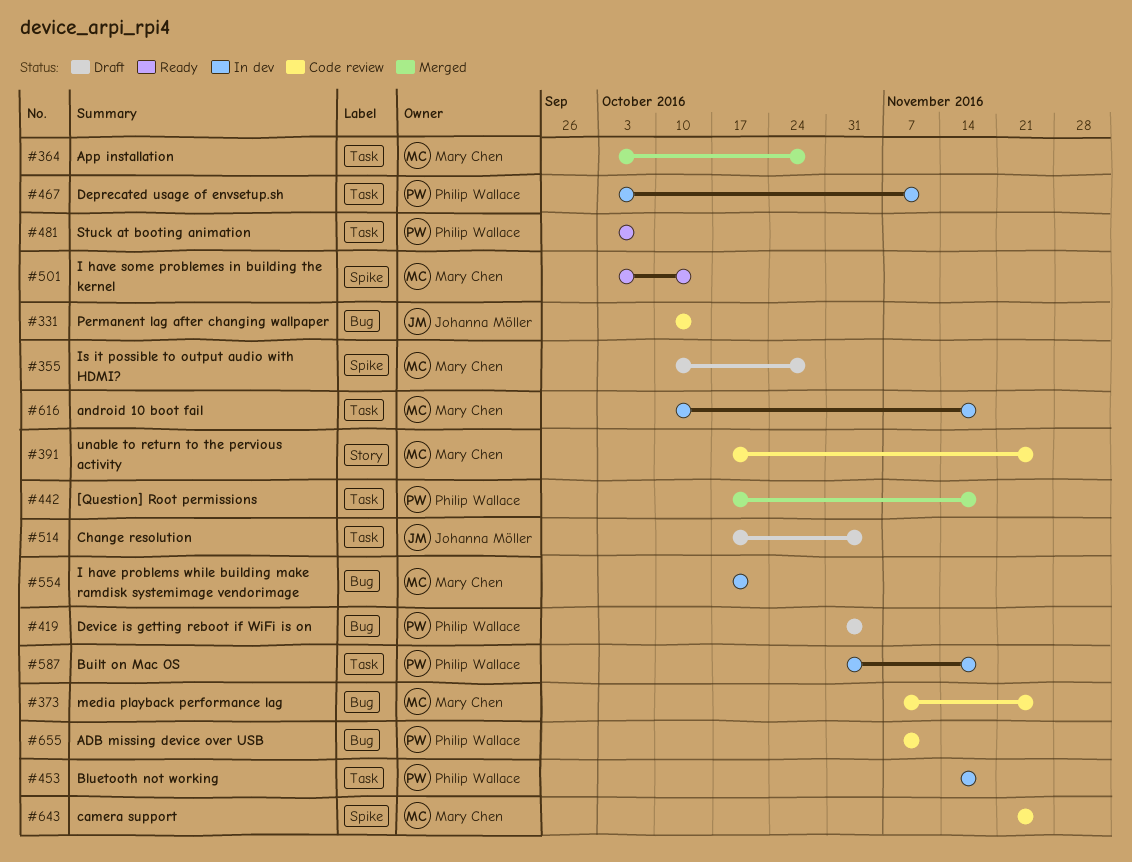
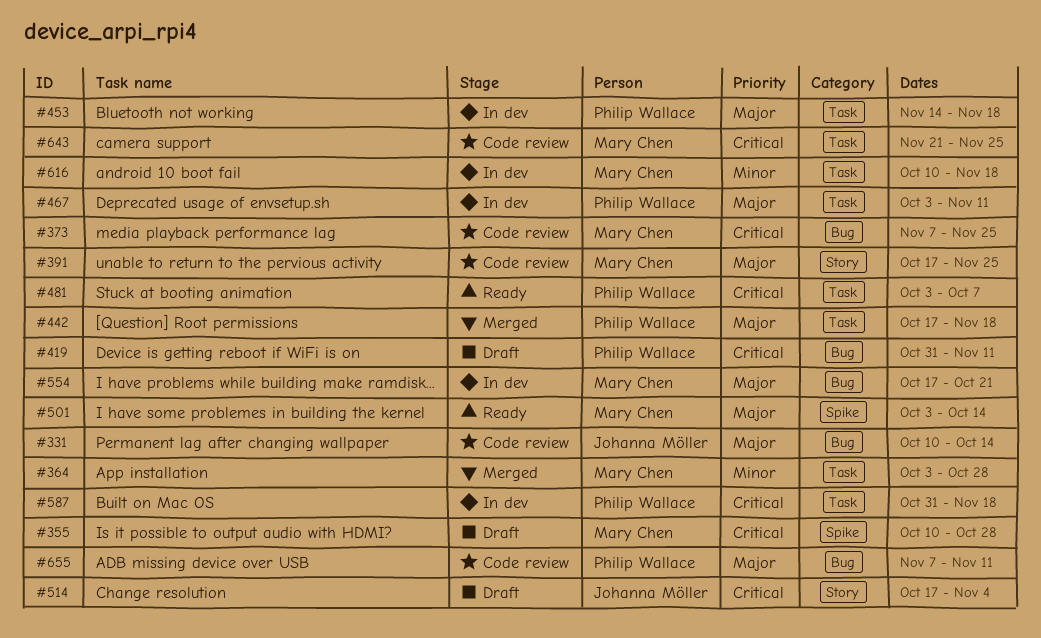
#419, due: Nov 4 -> Nov 11
#514, label: Task -> Story
#643, label: Spike -> Task

